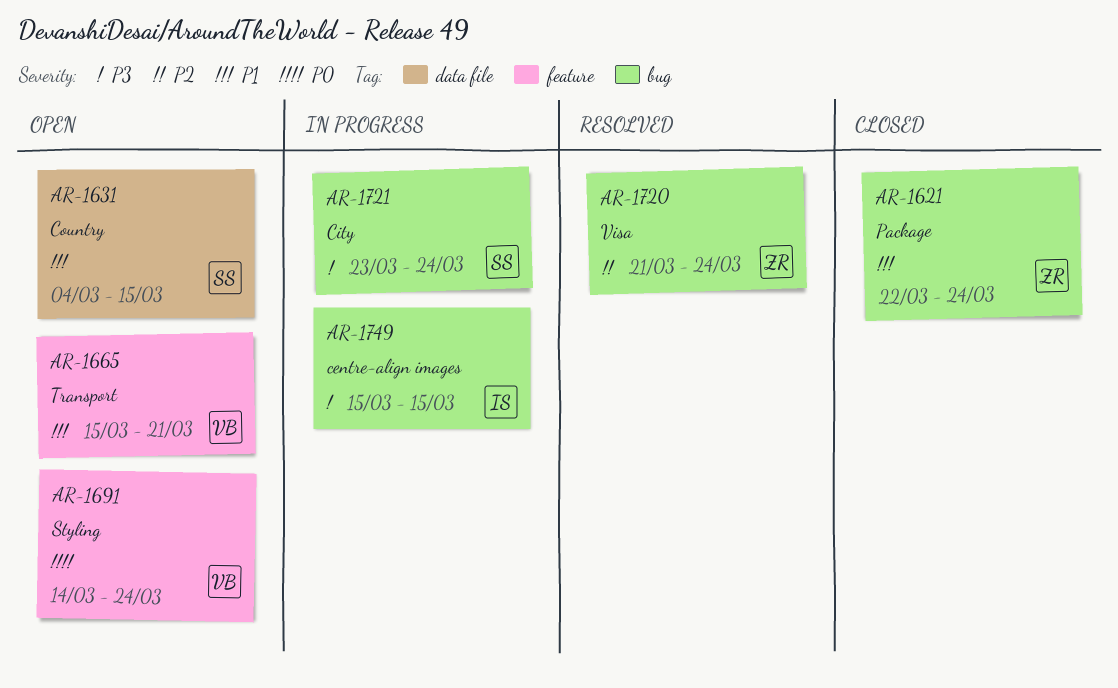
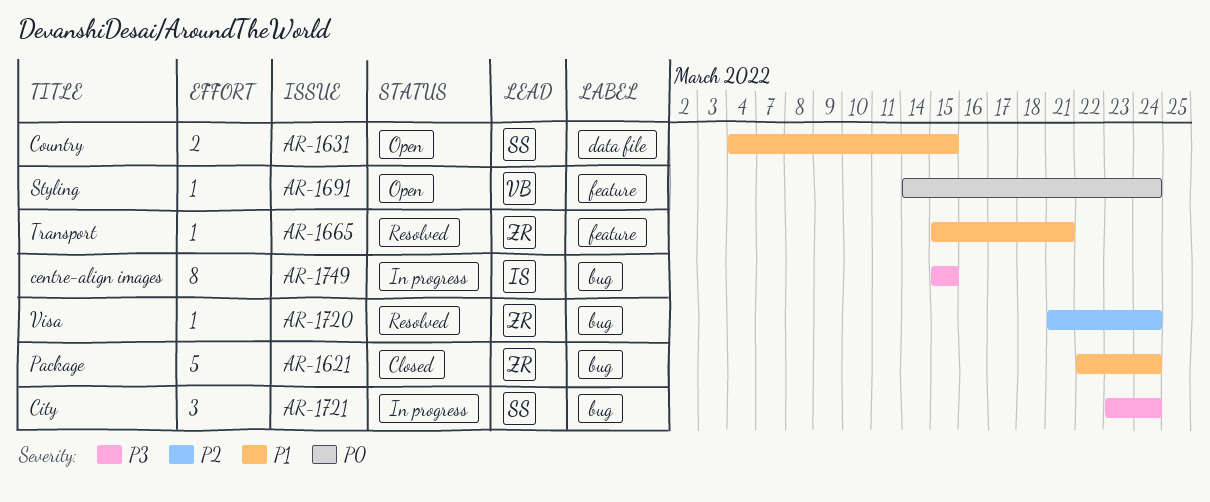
AR-1665, status: Open -> Resolved
AR-1665, owner: VB -> ZR

